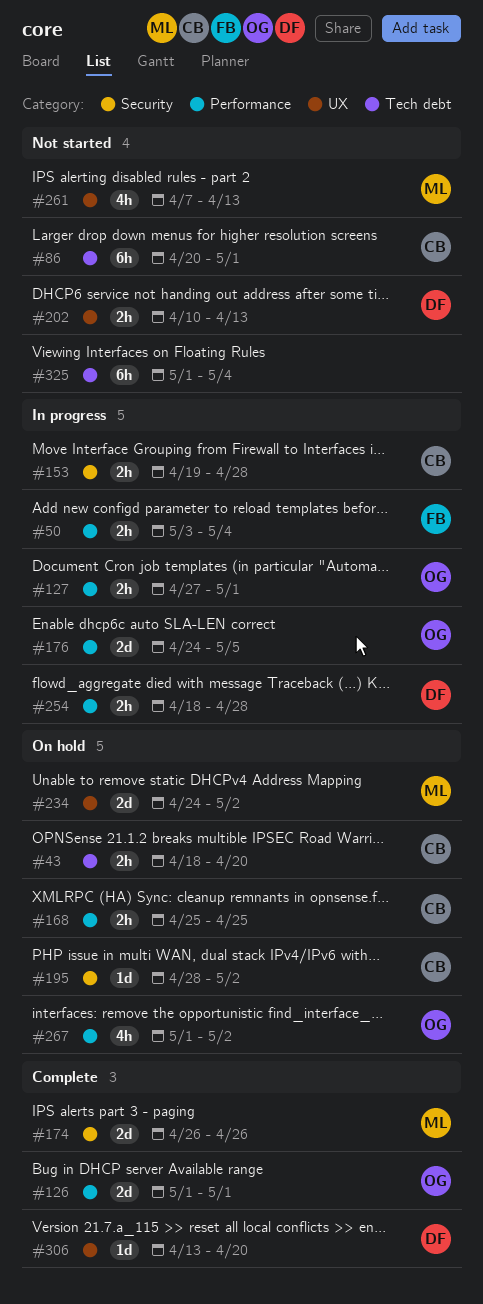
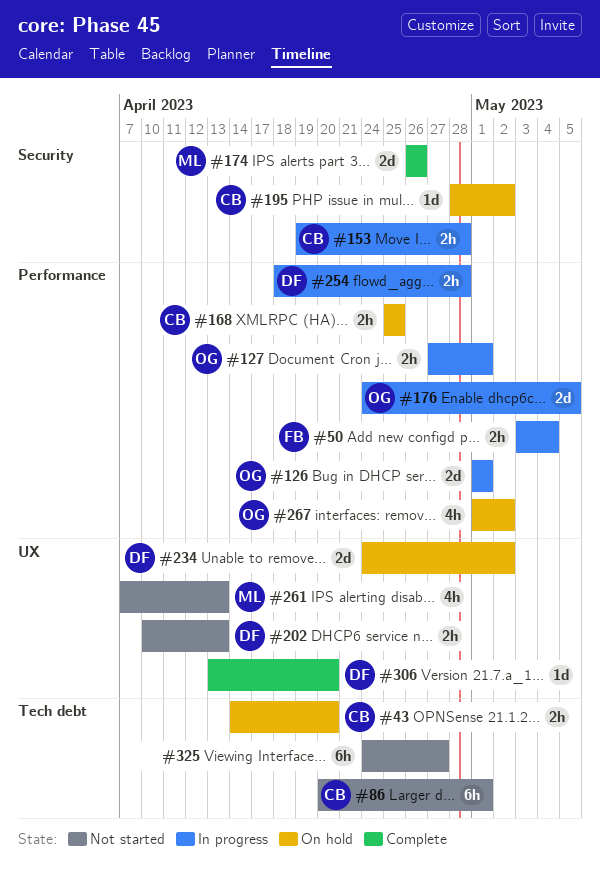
#43, start: Apr 18 -> Apr 14
#126, status: Complete -> In progress
#234, owner: ML -> DF
#325, start: May 1 -> Apr 24
#325, due: May 4 -> Apr 27

